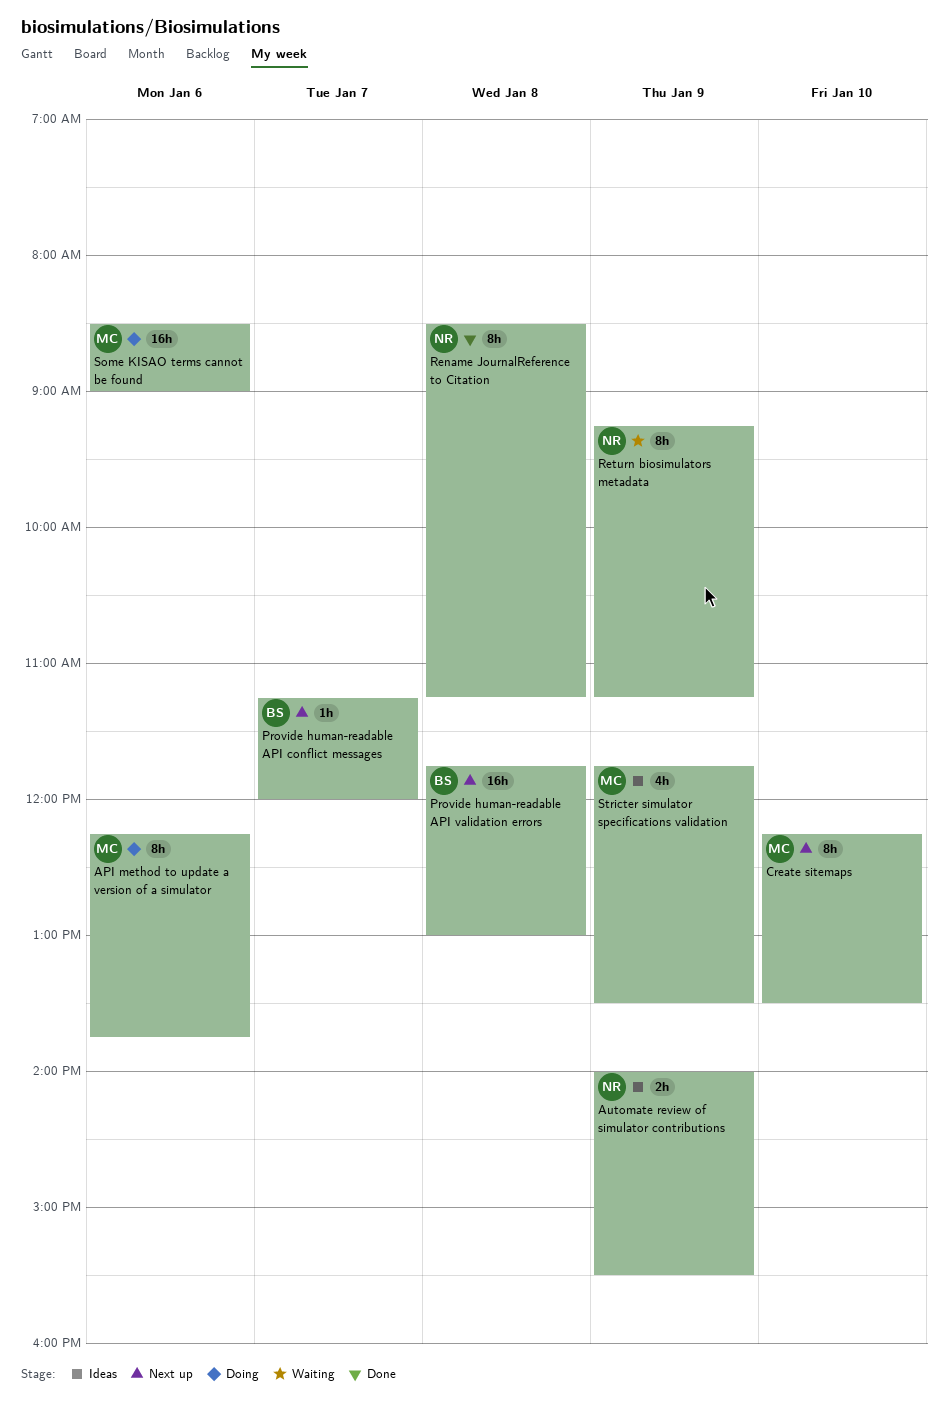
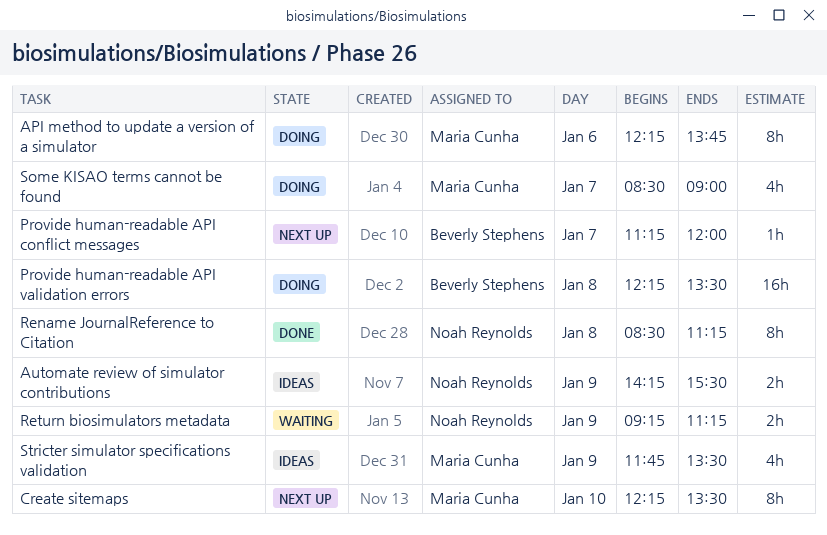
Automate review of simulator contributions, begins: 14:00 -> 14:15
Provide human-readable API validation errors, status: Next up -> Doing
Provide human-readable API validation errors, begins: 11:45 -> 12:15
Provide human-readable API validation errors, ends: 13:00 -> 13:30
Return biosimulators metadata, estimate: 8h -> 2h
Some KISAO terms cannot be found, estimate: 16h -> 4h
Some KISAO terms cannot be found, day: Jan 6 -> Jan 7

